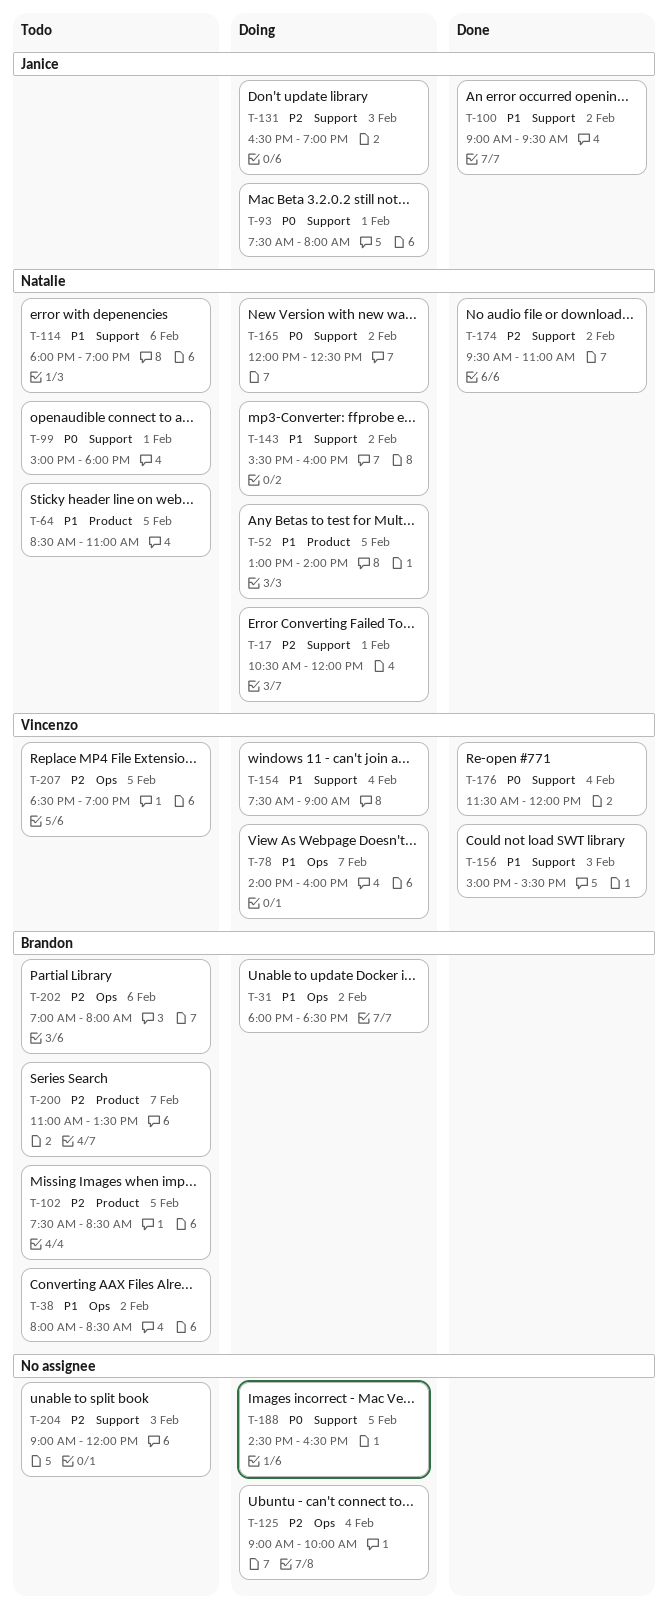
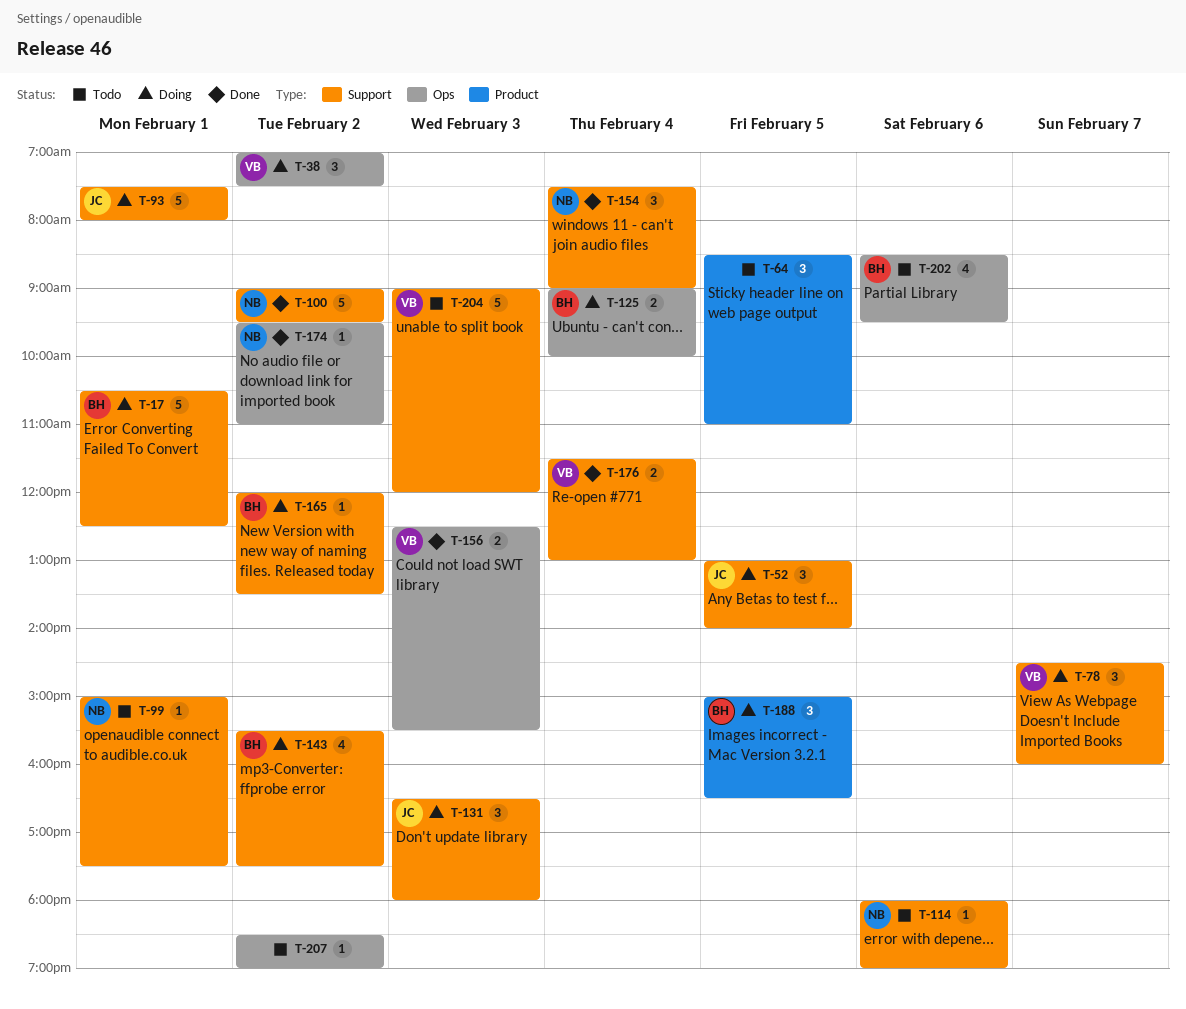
T-17, owner: Natalie -> Brandon
T-17, ends: 12:00 -> 12:30
T-31: present -> none
T-38, status: Todo -> Doing
T-38, owner: Brandon -> Vincenzo
T-38, begins: 08:00 -> 07:00
T-38, ends: 08:30 -> 07:30
T-52, owner: Natalie -> Janice
T-52, label: Product -> Support
T-64, owner: Natalie -> none
T-78, label: Ops -> Support
T-78, begins: 14:00 -> 14:30
T-99, ends: 18:00 -> 17:30
T-100, owner: Janice -> Natalie
T-102: present -> none
T-125, owner: none -> Brandon
T-131, ends: 19:00 -> 18:00
T-143, owner: Natalie -> Brandon
T-143, ends: 16:00 -> 17:30
T-154, status: Doing -> Done
T-154, owner: Vincenzo -> Natalie
T-156, label: Support -> Ops
T-156, begins: 15:00 -> 12:30
T-165, owner: Natalie -> Brandon
T-165, ends: 12:30 -> 13:30
T-174, label: Support -> Ops
T-176, ends: 12:00 -> 13:00
T-188, owner: none -> Brandon
T-188, label: Support -> Product
T-188, begins: 14:30 -> 15:00
T-200: present -> none
T-202, begins: 07:00 -> 08:30
T-202, ends: 08:00 -> 09:30
T-204, owner: none -> Vincenzo
T-207, owner: Vincenzo -> none
T-207, day: Feb 5 -> Feb 2

